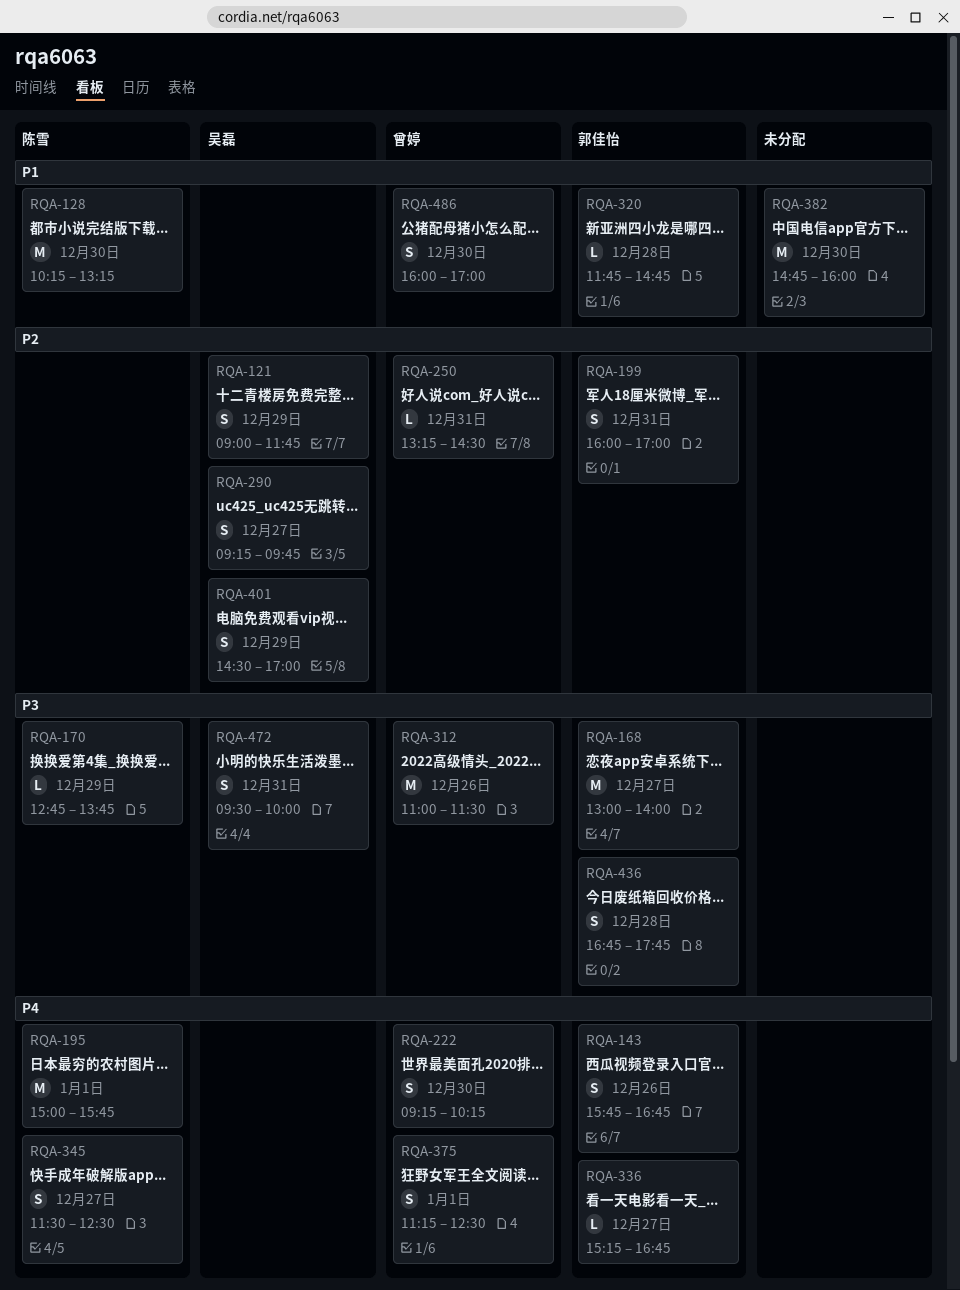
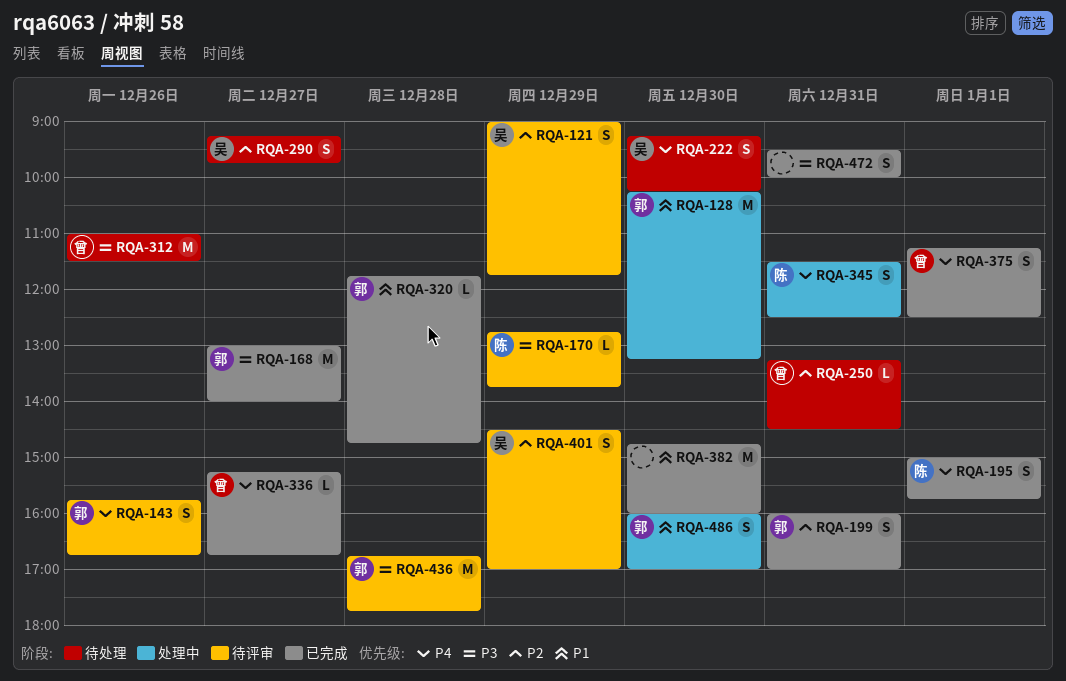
RQA-128, owner: 陈雪 -> 郭佳怡
RQA-195, estimate: M -> S
RQA-222, owner: 曾婷 -> 吴磊
RQA-336, owner: 郭佳怡 -> 曾婷
RQA-345, day: Dec 27 -> Dec 31
RQA-436, estimate: S -> M
RQA-472, owner: 吴磊 -> none
RQA-486, owner: 曾婷 -> 郭佳怡

